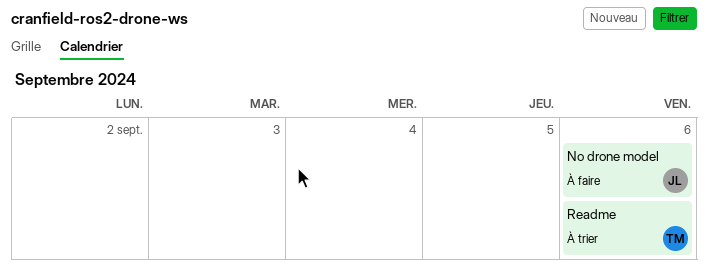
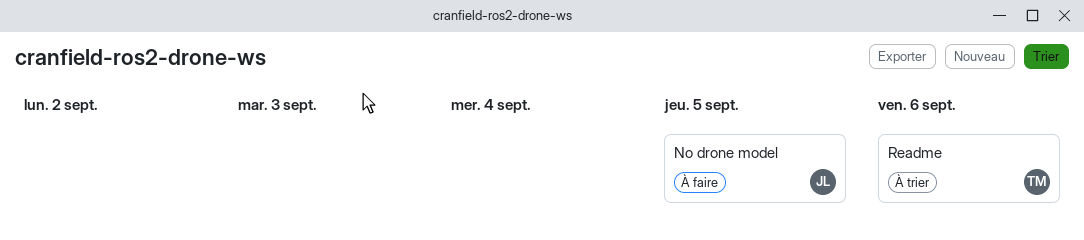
No drone model, due: Sep 6 -> Sep 5

